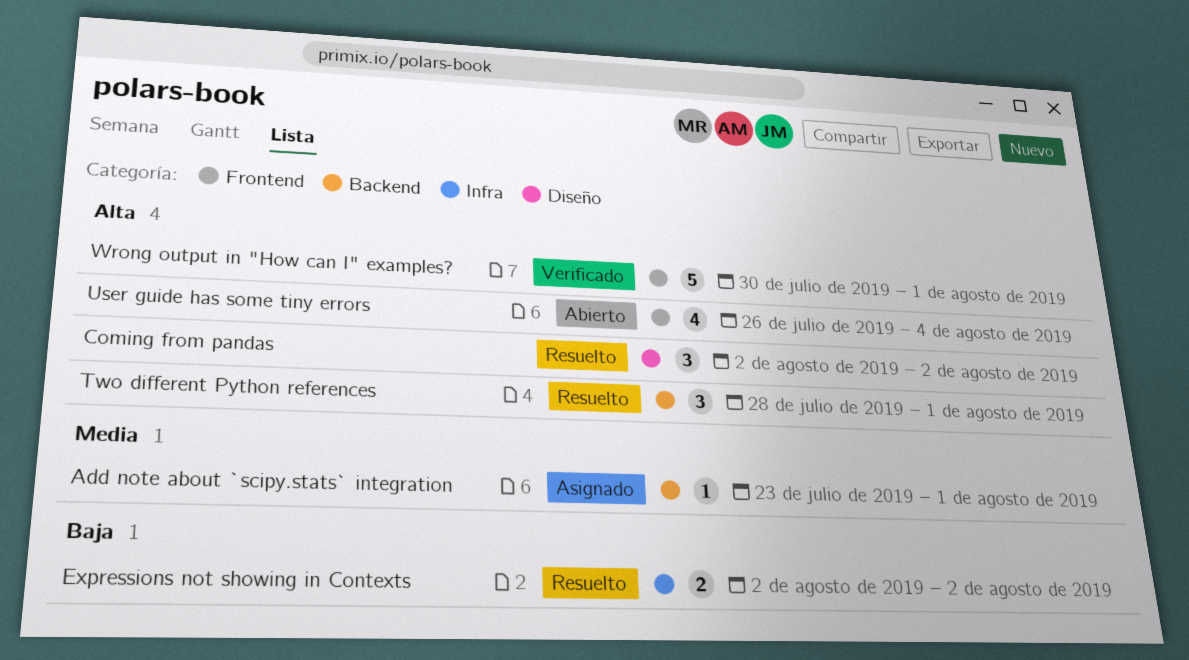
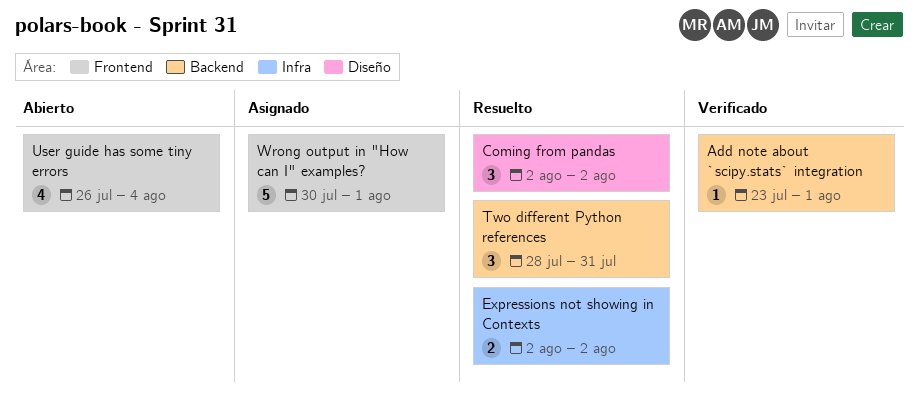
Add note about `scipy.stats` integration, status: Asignado -> Verificado
Two different Python references, due: Aug 1 -> Jul 31
Wrong output in "How can I" examples?, status: Verificado -> Asignado

